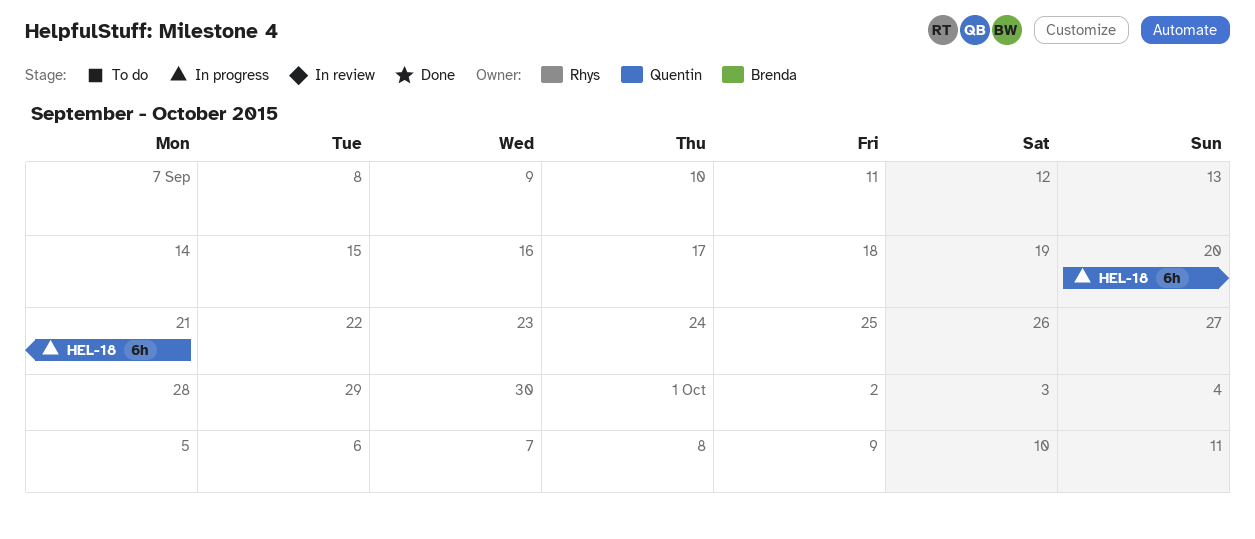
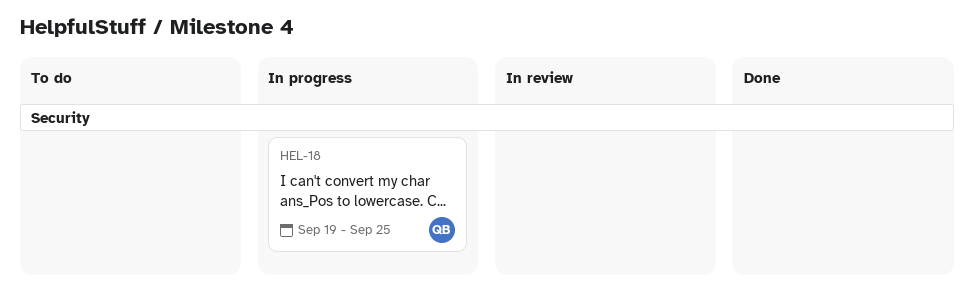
HEL-18, start: Sep 20 -> Sep 19
HEL-18, due: Sep 21 -> Sep 25

